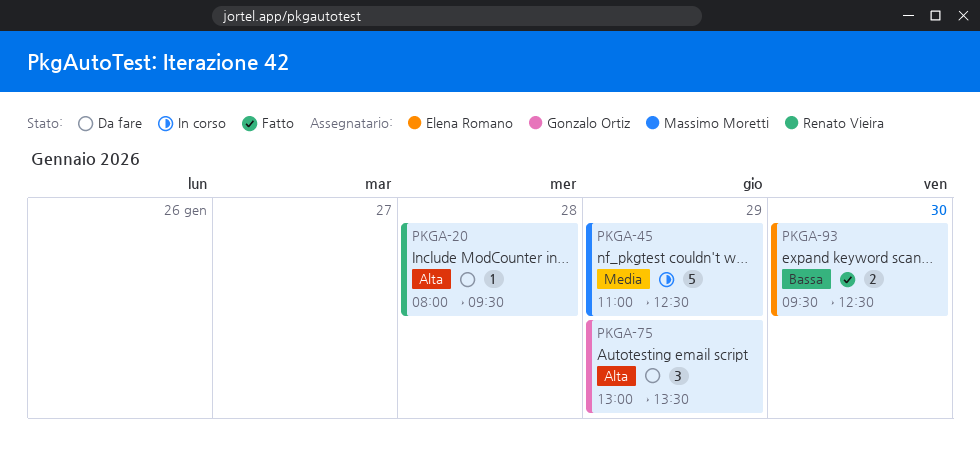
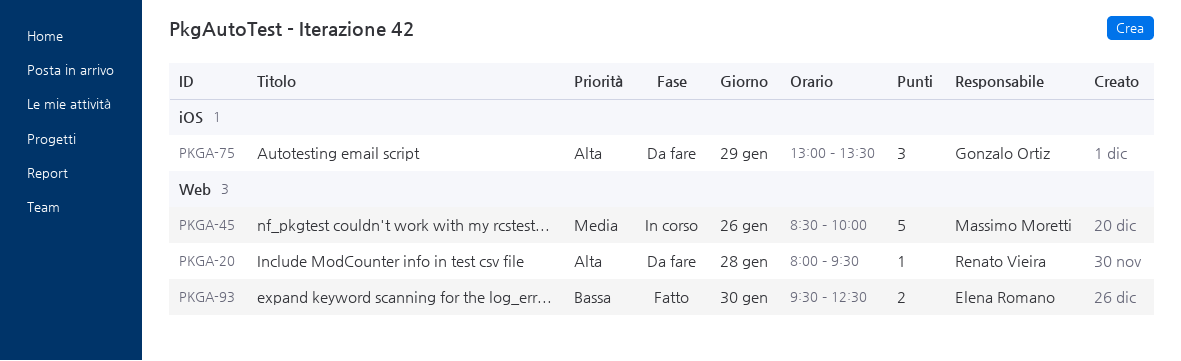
PKGA-45, day: Jan 29 -> Jan 26
PKGA-45, begins: 11:00 -> 08:30
PKGA-45, ends: 12:30 -> 10:00

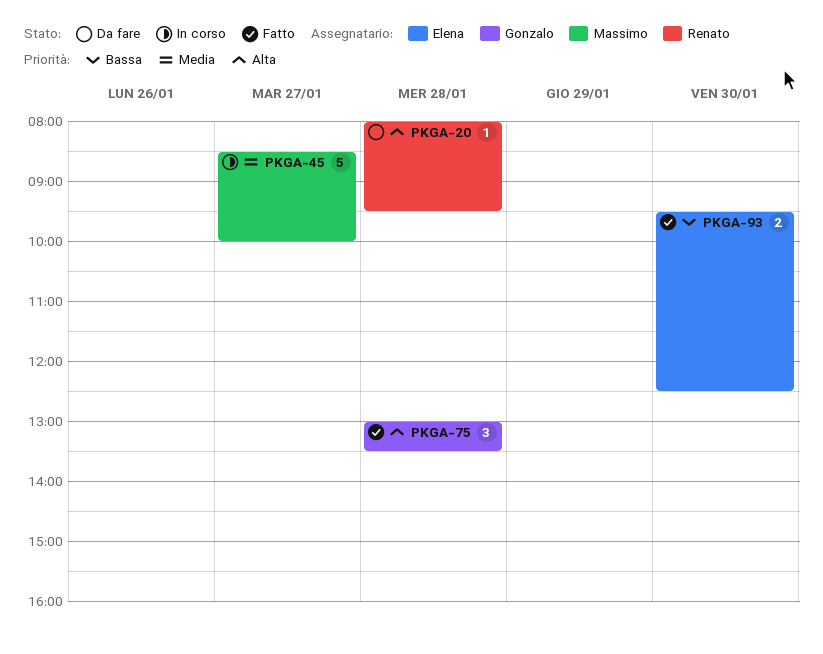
PKGA-45, day: Jan 26 -> Jan 27
PKGA-75, status: Da fare -> Fatto
PKGA-75, day: Jan 29 -> Jan 28

